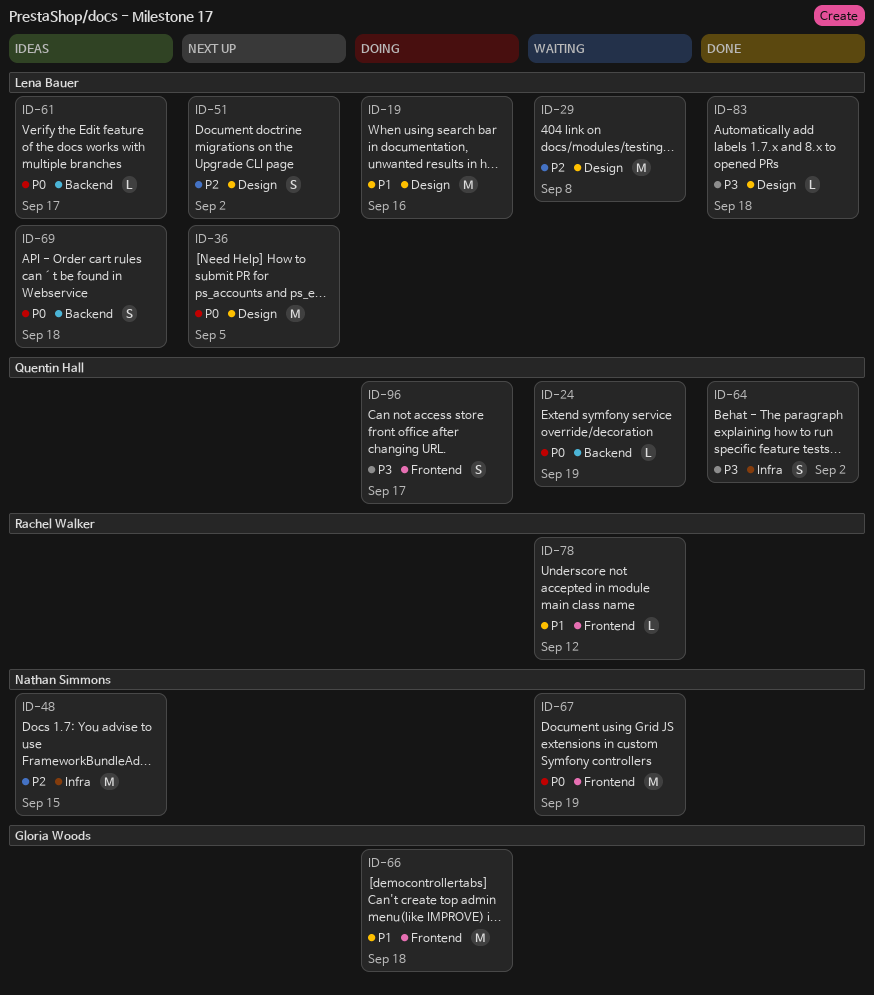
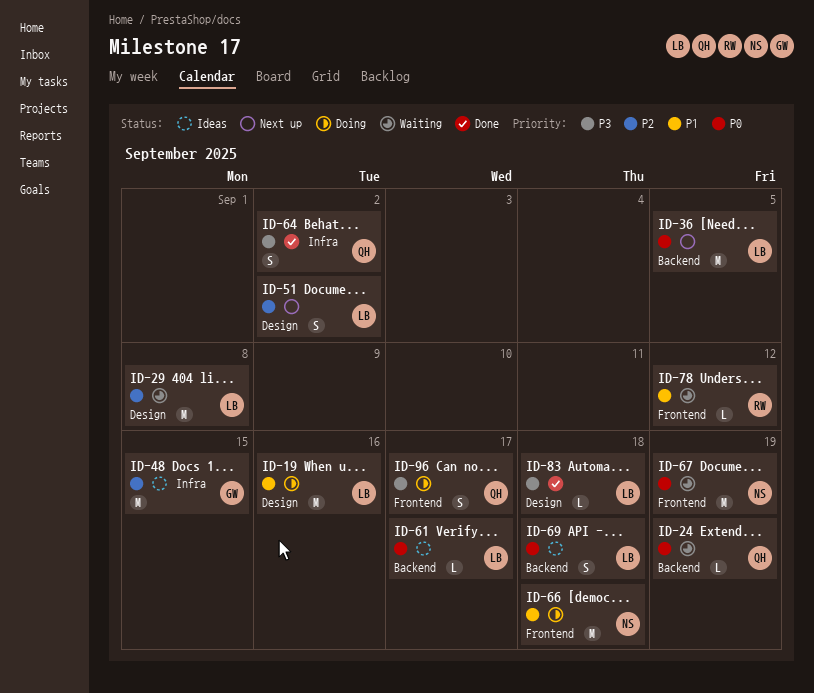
ID-36, label: Design -> Backend
ID-48, owner: Nathan Simmons -> Gloria Woods
ID-66, owner: Gloria Woods -> Nathan Simmons

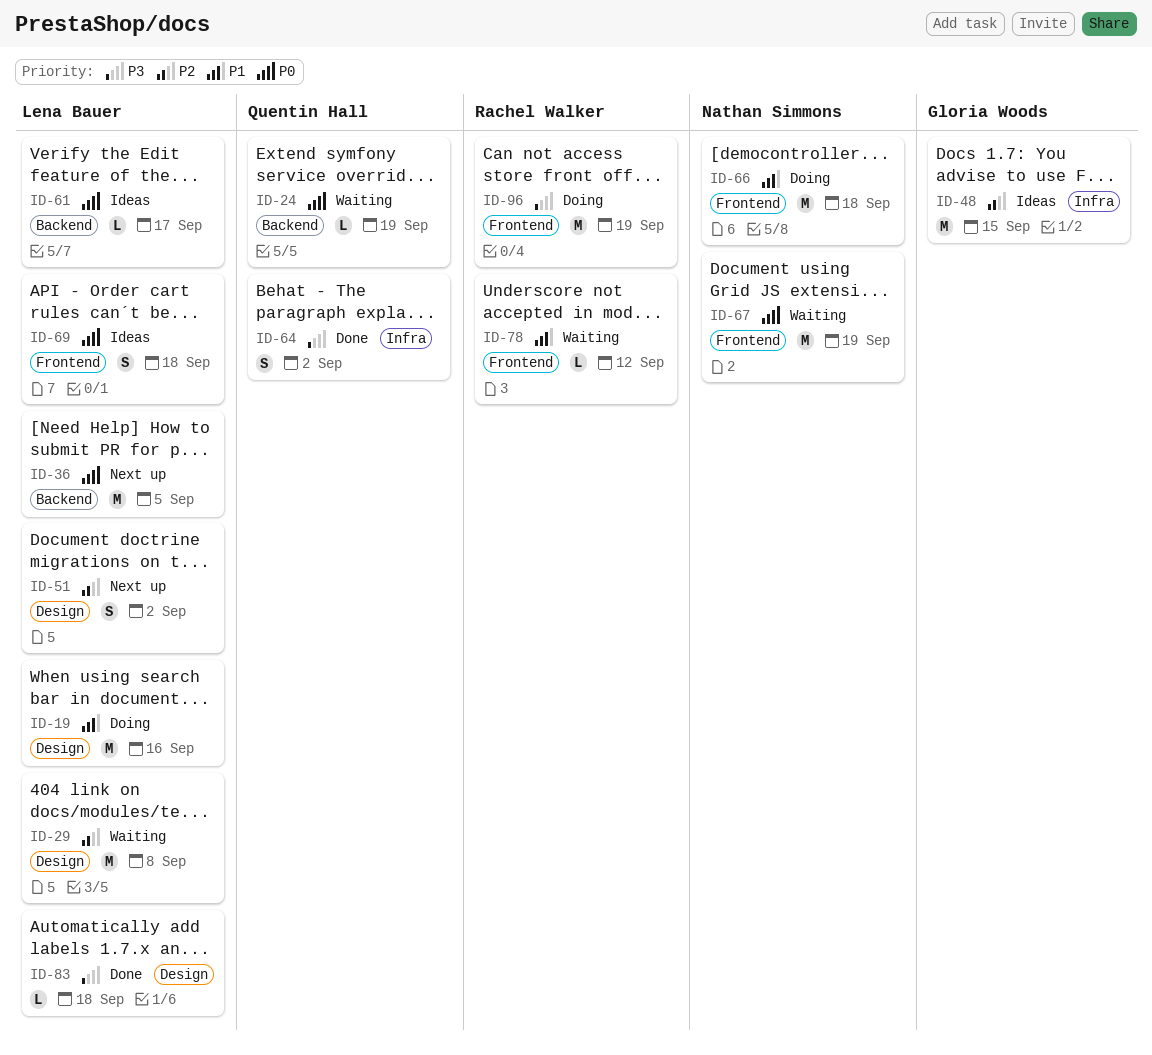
ID-69, label: Backend -> Frontend
ID-96, owner: Quentin Hall -> Rachel Walker
ID-96, estimate: S -> M
ID-96, due: Sep 17 -> Sep 19

